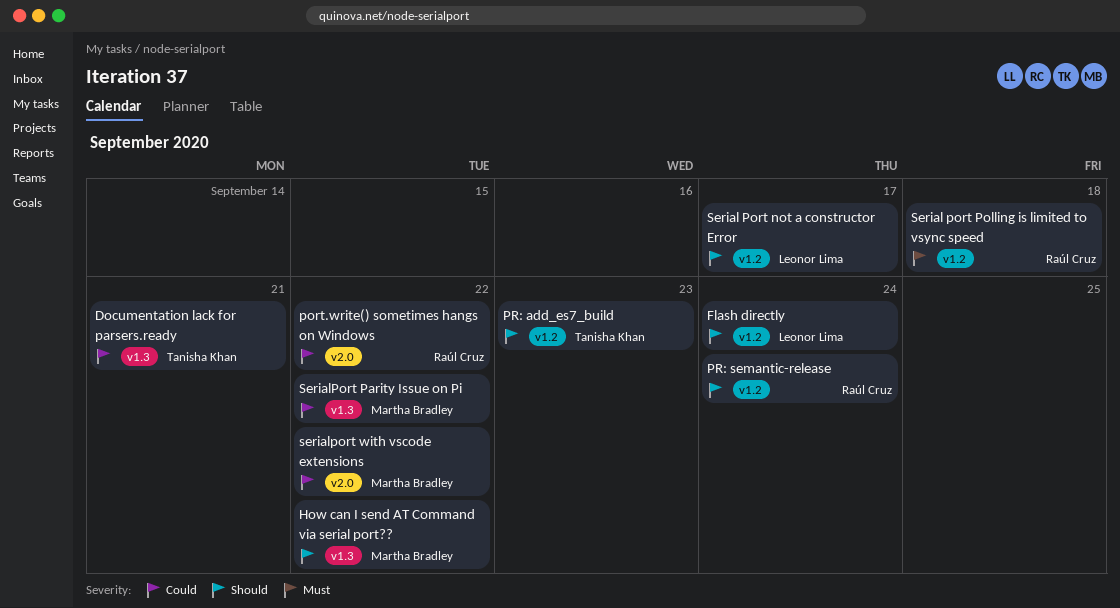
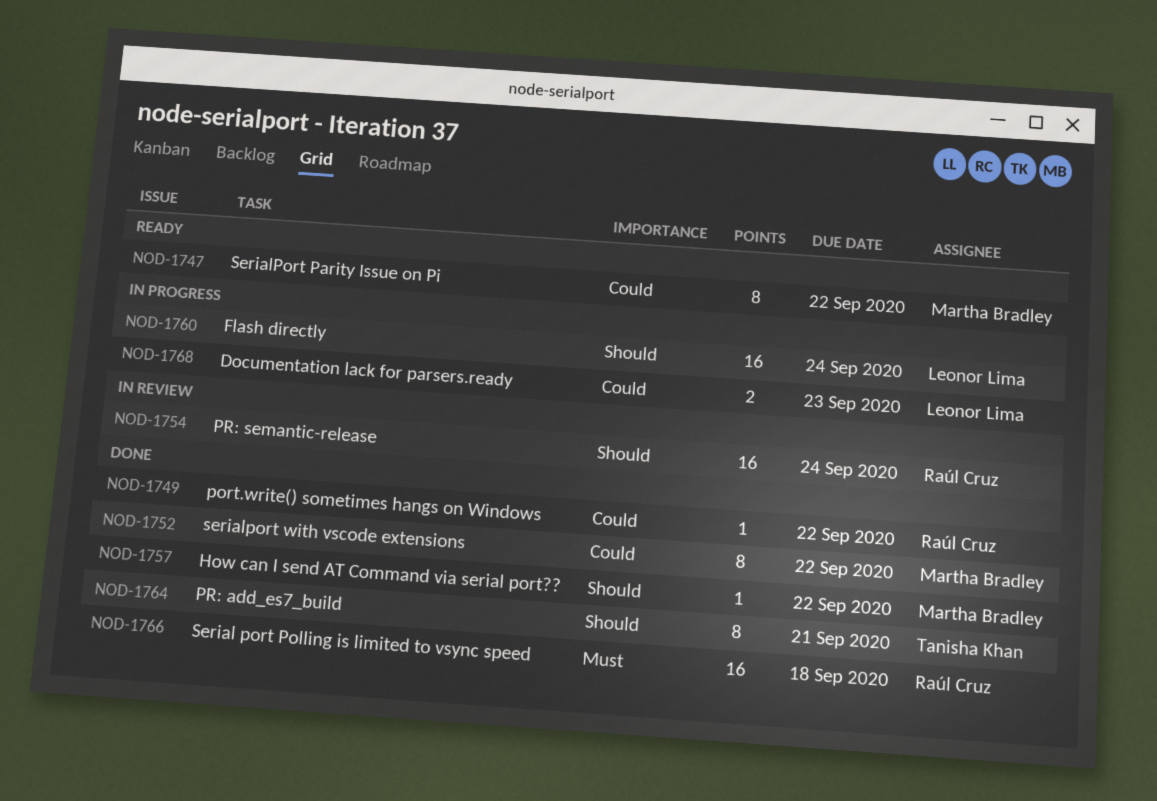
Documentation lack for parsers.ready, owner: Tanisha Khan -> Leonor Lima
Documentation lack for parsers.ready, due: Sep 21 -> Sep 23
PR: add_es7_build, due: Sep 23 -> Sep 21
Serial Port not a constructor Error: present -> none

